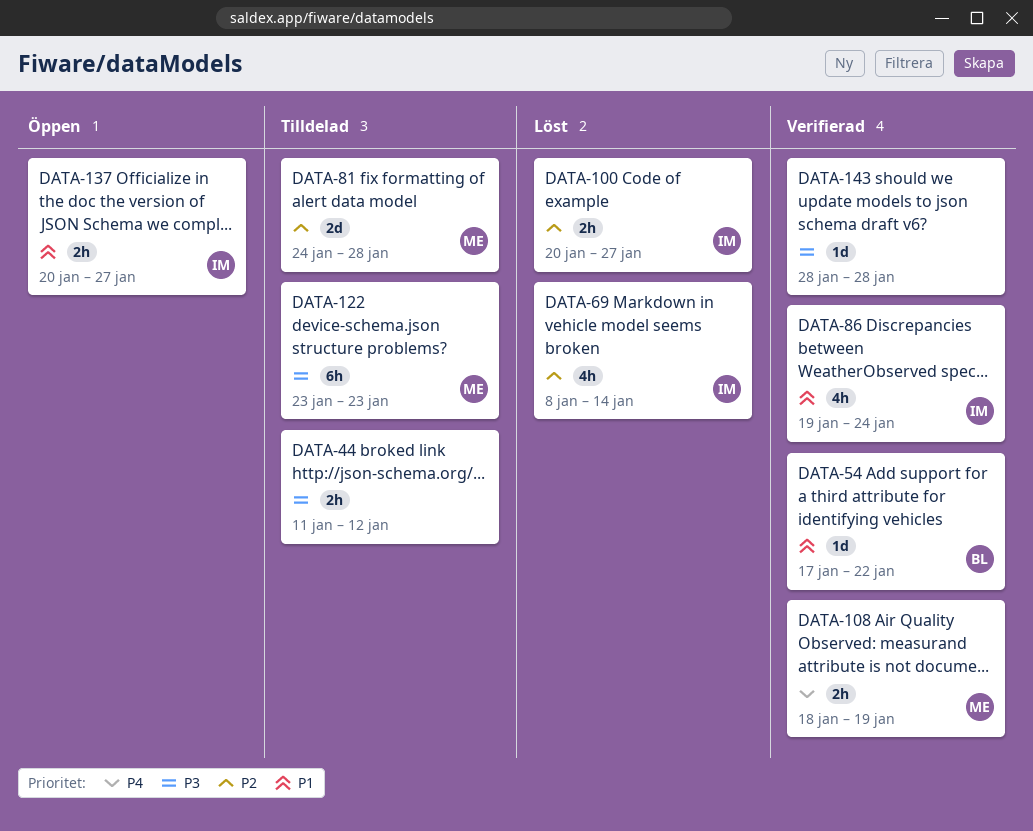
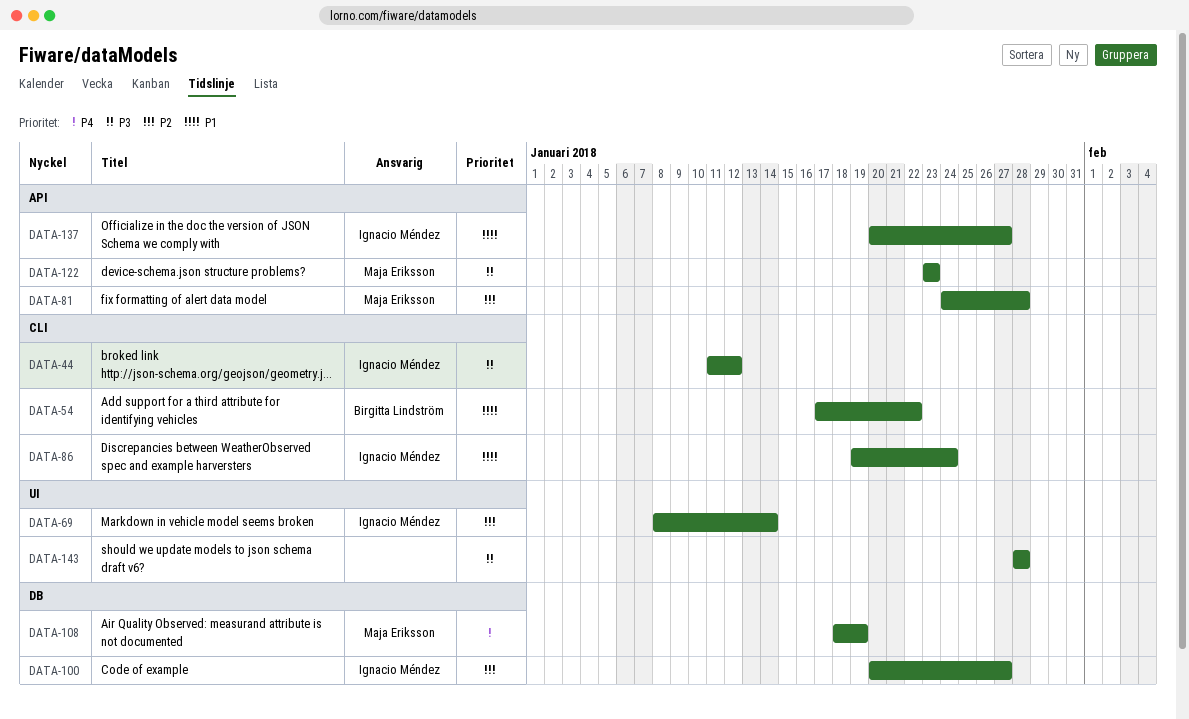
DATA-44, owner: none -> Ignacio Méndez

